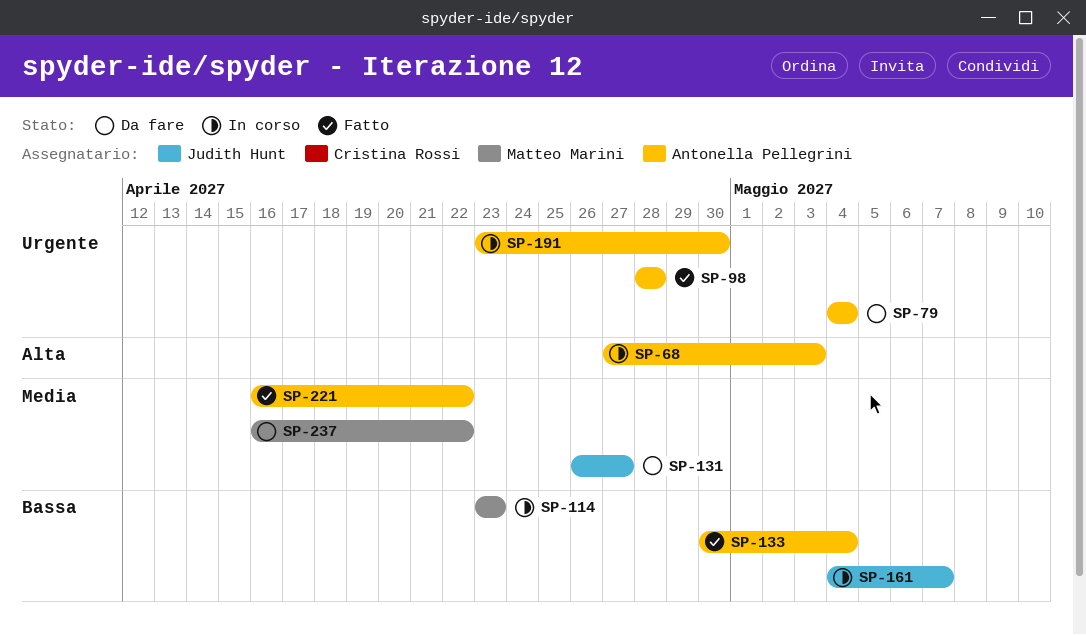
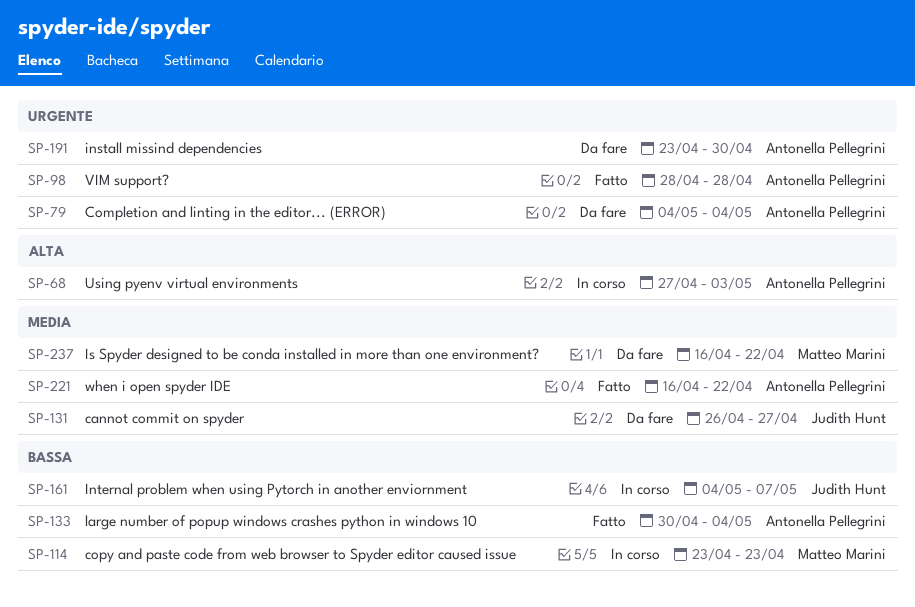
SP-191, status: In corso -> Da fare

